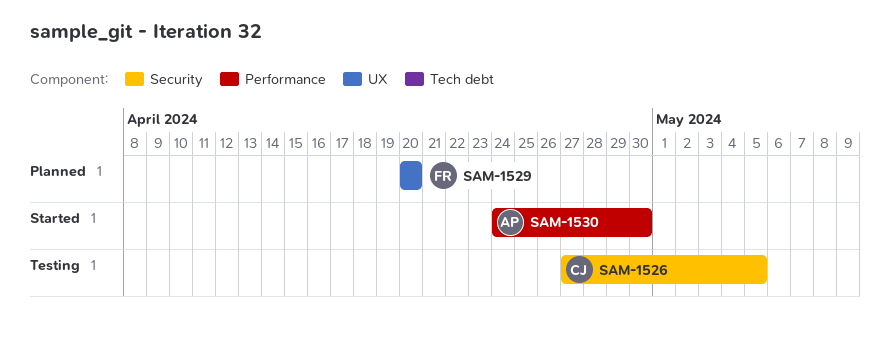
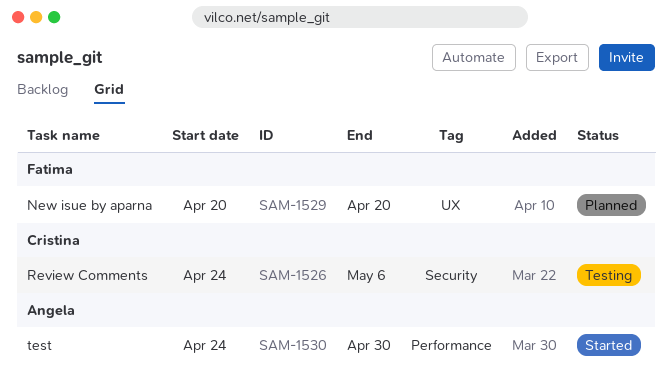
SAM-1526, start: Apr 27 -> Apr 24
SAM-1526, due: May 5 -> May 6

